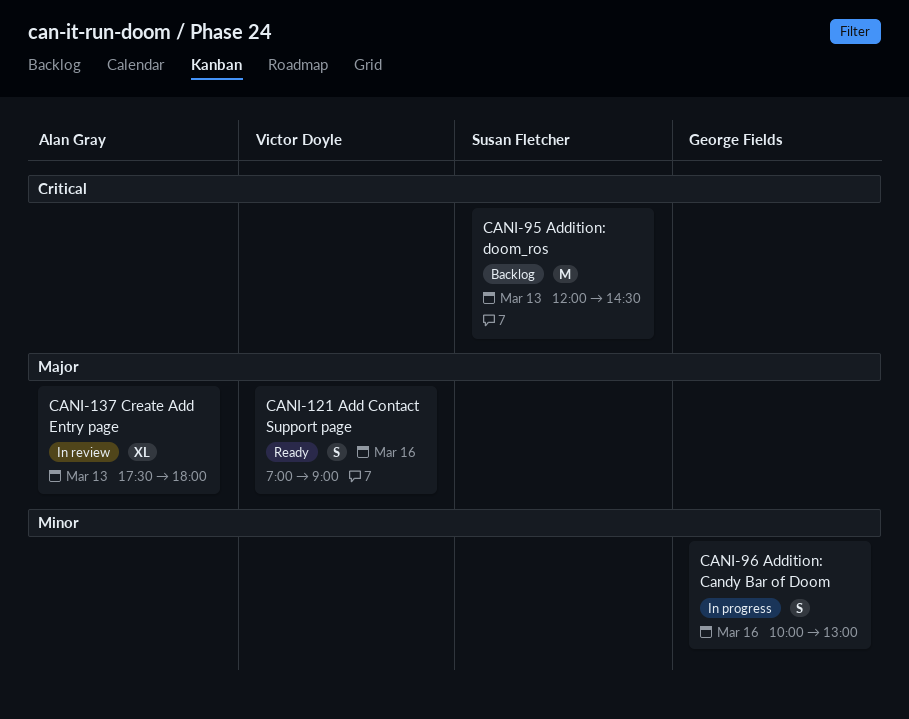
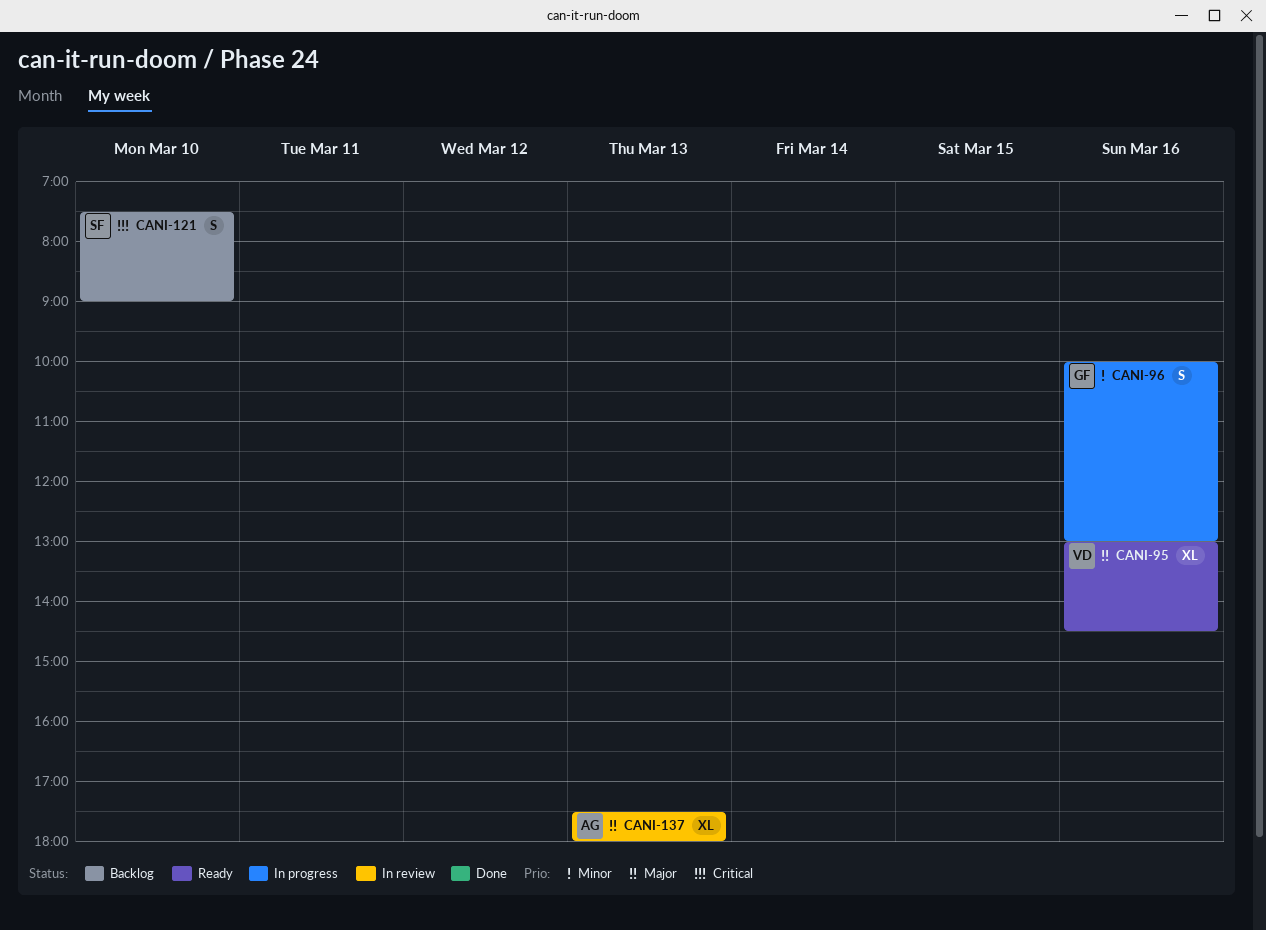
CANI-95, status: Backlog -> Ready
CANI-95, owner: Susan Fletcher -> Victor Doyle
CANI-95, priority: Critical -> Major
CANI-95, estimate: M -> XL
CANI-95, day: Mar 13 -> Mar 16
CANI-95, begins: 12:00 -> 13:00
CANI-121, status: Ready -> Backlog
CANI-121, owner: Victor Doyle -> Susan Fletcher
CANI-121, priority: Major -> Critical
CANI-121, day: Mar 16 -> Mar 10
CANI-121, begins: 07:00 -> 07:30

